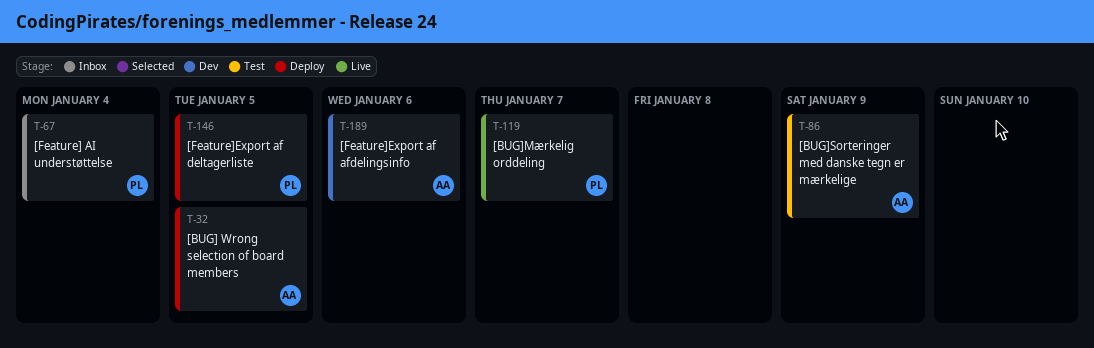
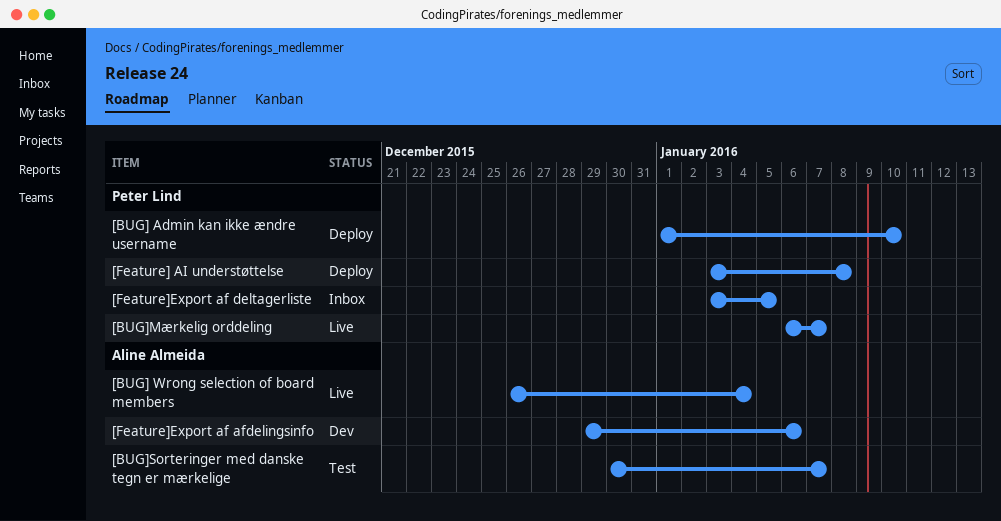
[BUG] Admin kan ikke ændre username: none -> present
[BUG] Wrong selection of board members, status: Deploy -> Live
[BUG] Wrong selection of board members, due: Jan 5 -> Jan 4
[BUG]Sorteringer med danske tegn er mærkelige, due: Jan 9 -> Jan 7
[Feature] AI understøttelse, status: Inbox -> Deploy
[Feature] AI understøttelse, due: Jan 4 -> Jan 8
[Feature]Export af deltagerliste, status: Deploy -> Inbox

